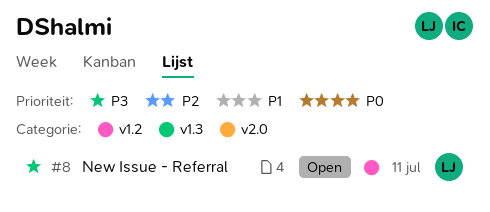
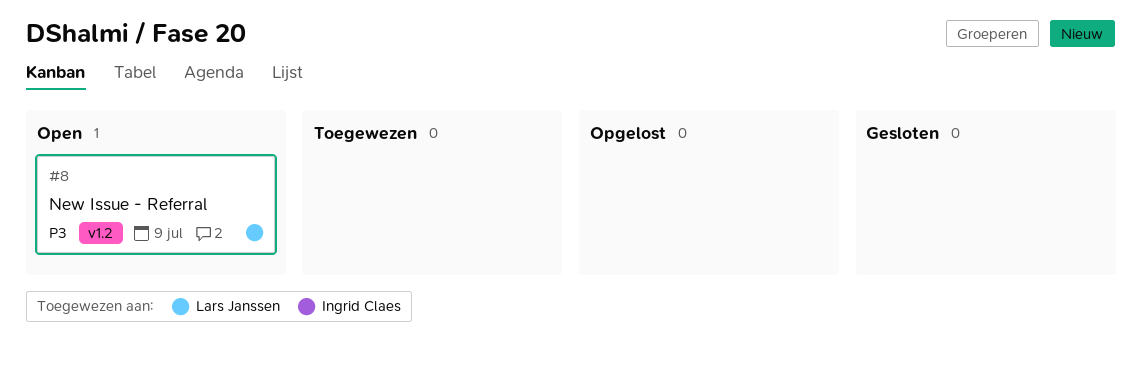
#8, due: Jul 11 -> Jul 9

